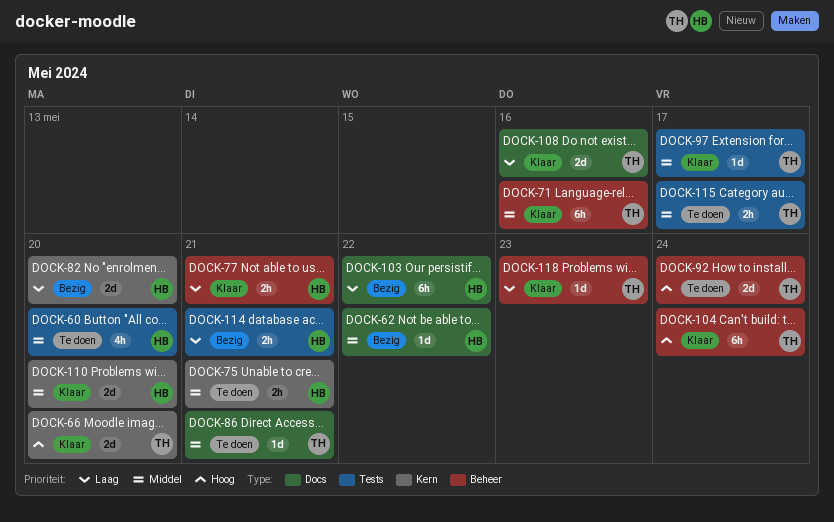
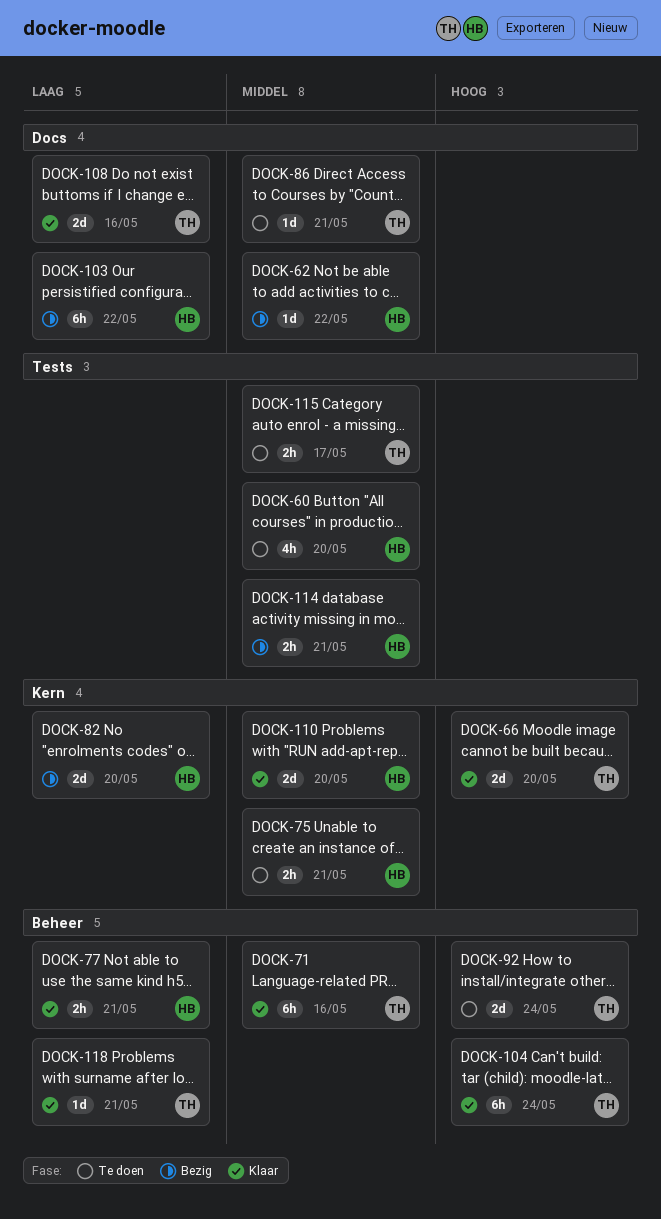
DOCK-97: present -> none
DOCK-114, priority: Laag -> Middel
DOCK-118, due: May 23 -> May 21

